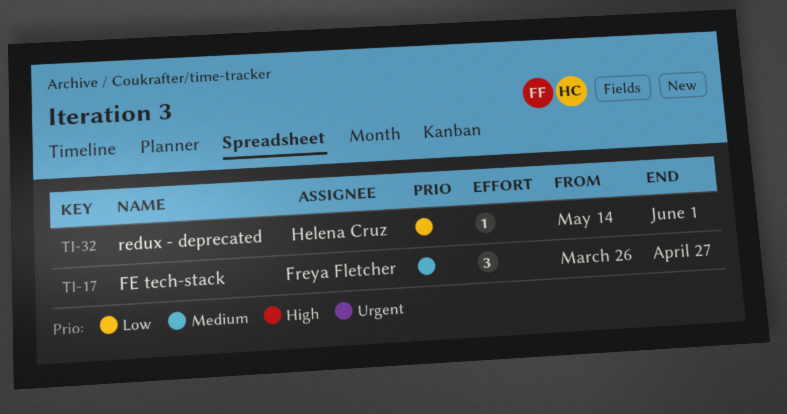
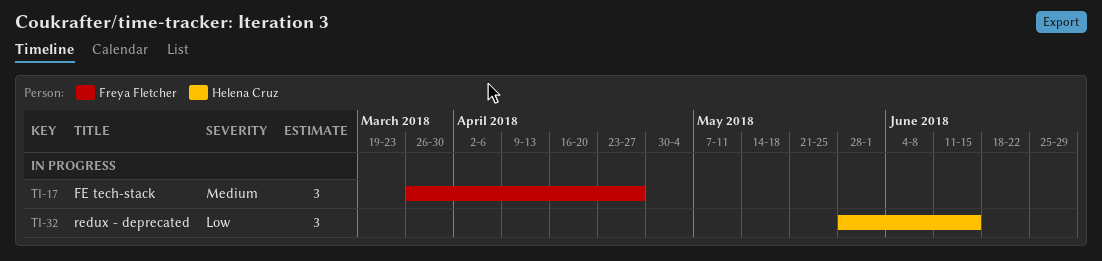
TI-32, estimate: 1 -> 3
TI-32, start: May 14 -> May 28
TI-32, due: Jun 1 -> Jun 15

